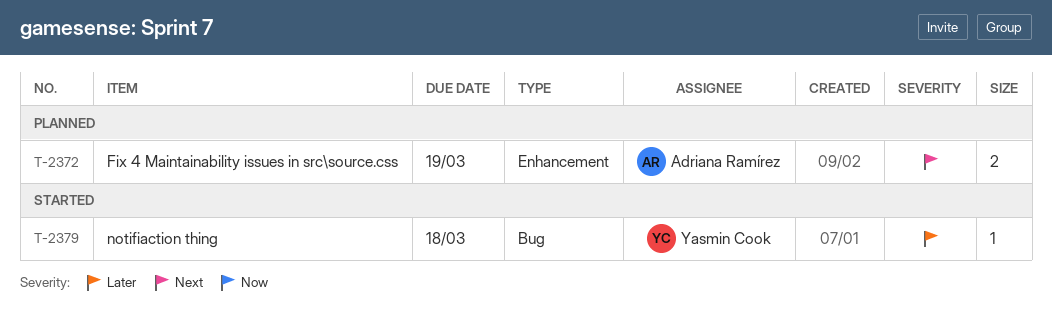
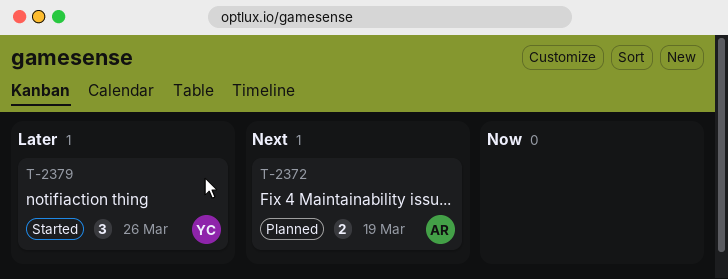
T-2379, estimate: 1 -> 3
T-2379, due: Mar 18 -> Mar 26

